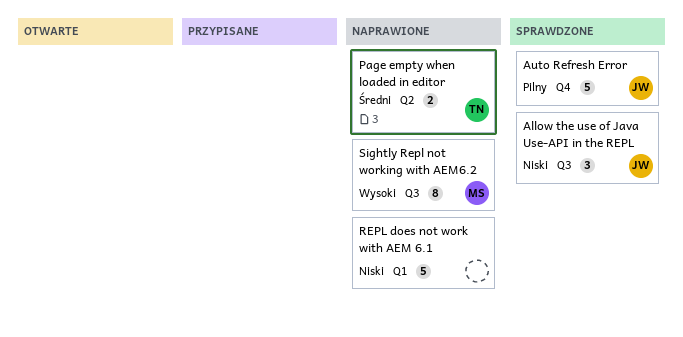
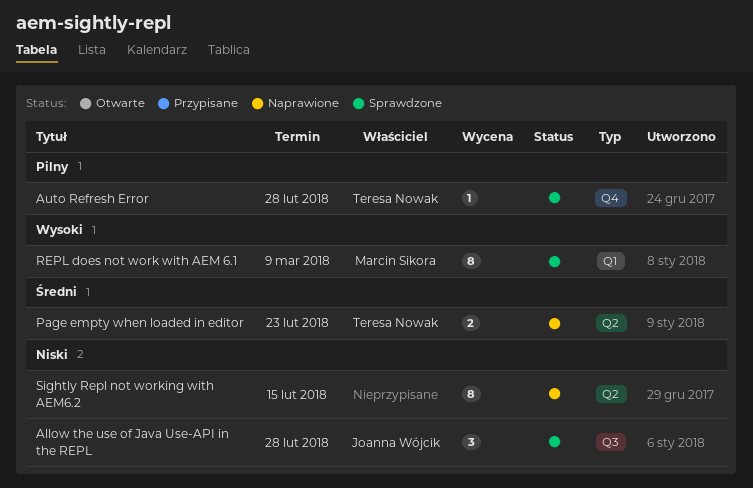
Auto Refresh Error, owner: Joanna Wójcik -> Teresa Nowak
Auto Refresh Error, estimate: 5 -> 1
REPL does not work with AEM 6.1, status: Naprawione -> Sprawdzone
REPL does not work with AEM 6.1, owner: none -> Marcin Sikora
REPL does not work with AEM 6.1, priority: Niski -> Wysoki
REPL does not work with AEM 6.1, estimate: 5 -> 8
Sightly Repl not working with AEM6.2, owner: Marcin Sikora -> none
Sightly Repl not working with AEM6.2, priority: Wysoki -> Niski
Sightly Repl not working with AEM6.2, label: Q3 -> Q2

